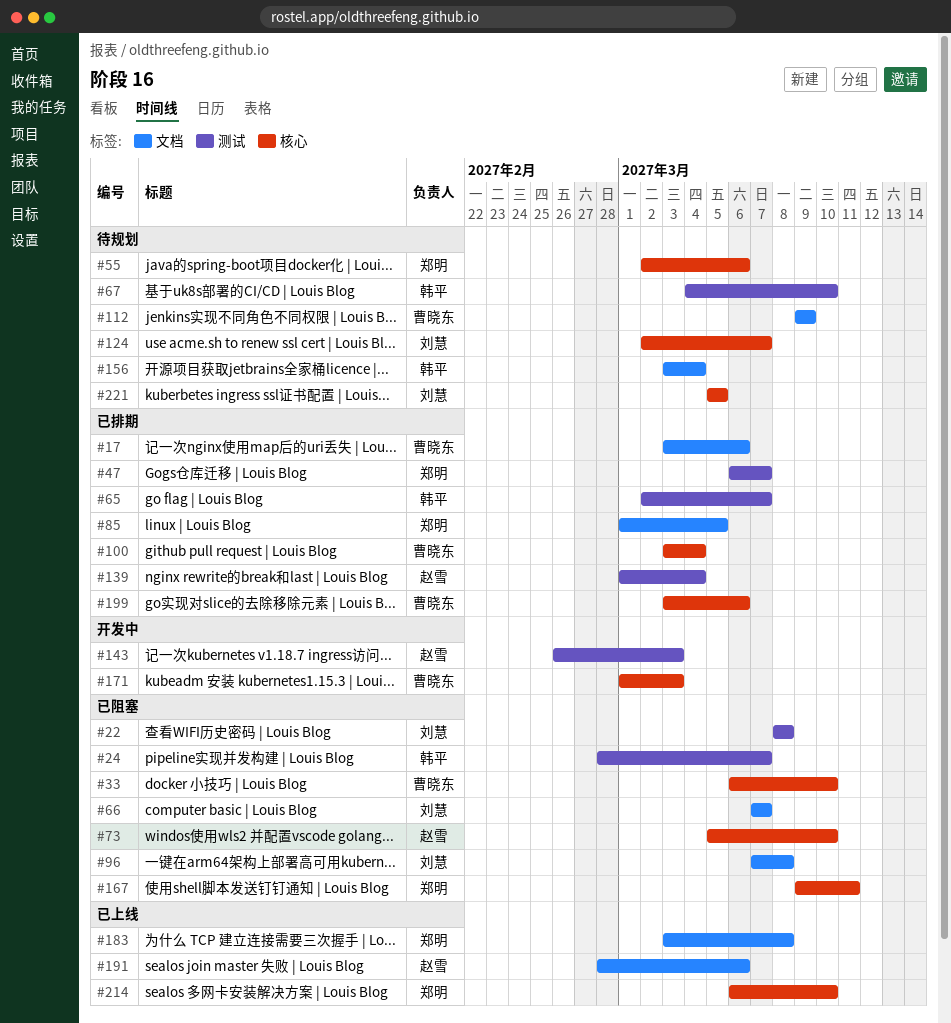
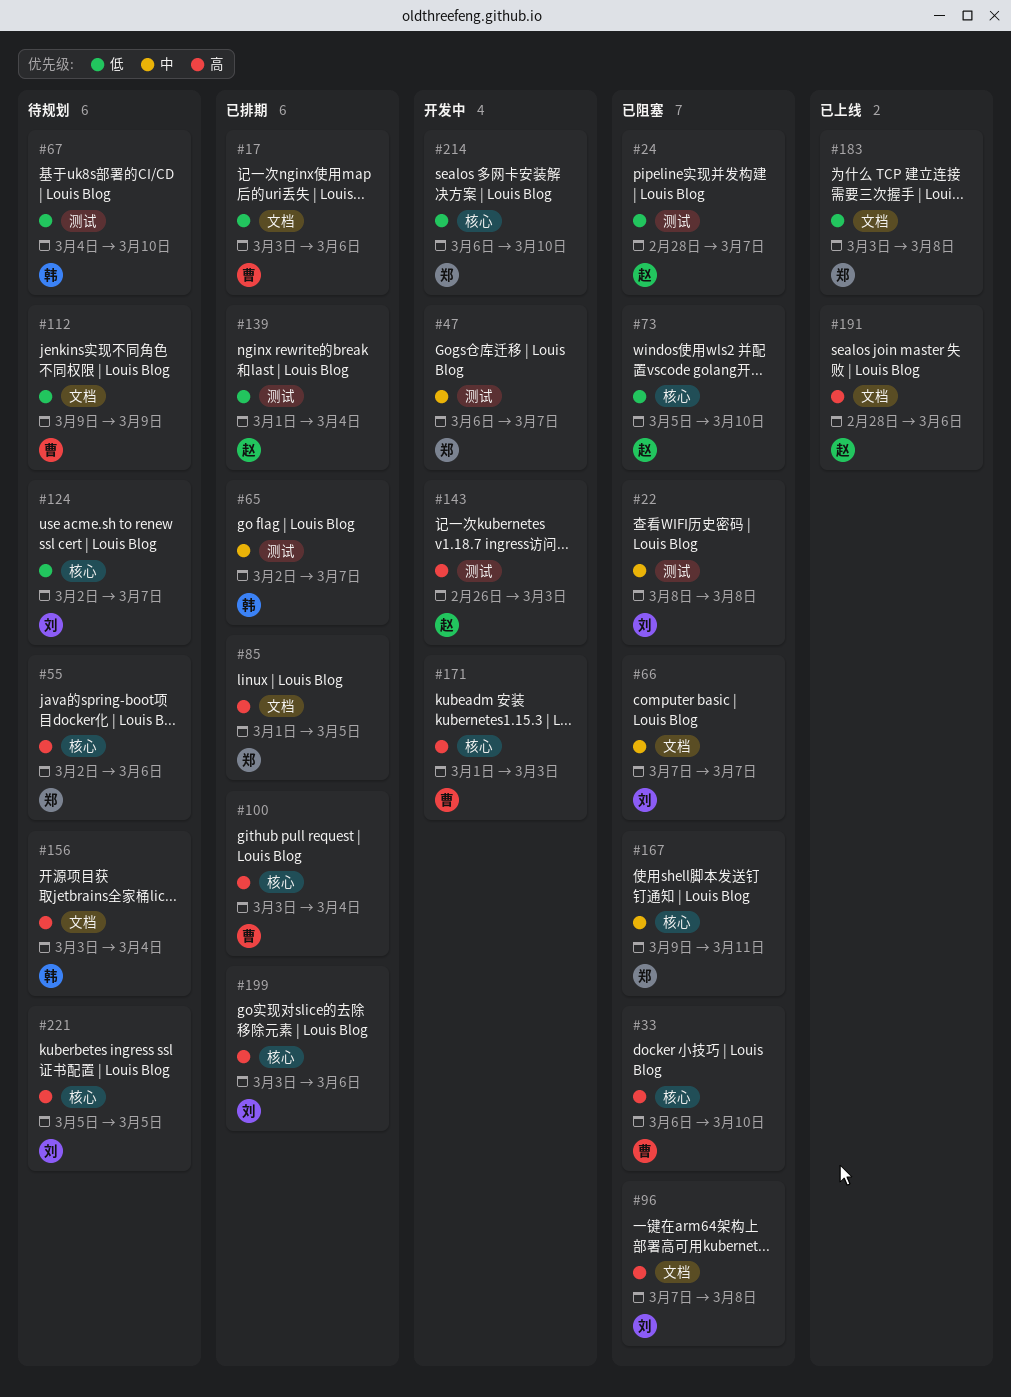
#24, owner: 韩平 -> 赵雪
#47, status: 已排期 -> 开发中
#199, owner: 曹晓东 -> 刘慧
#214, status: 已上线 -> 开发中

